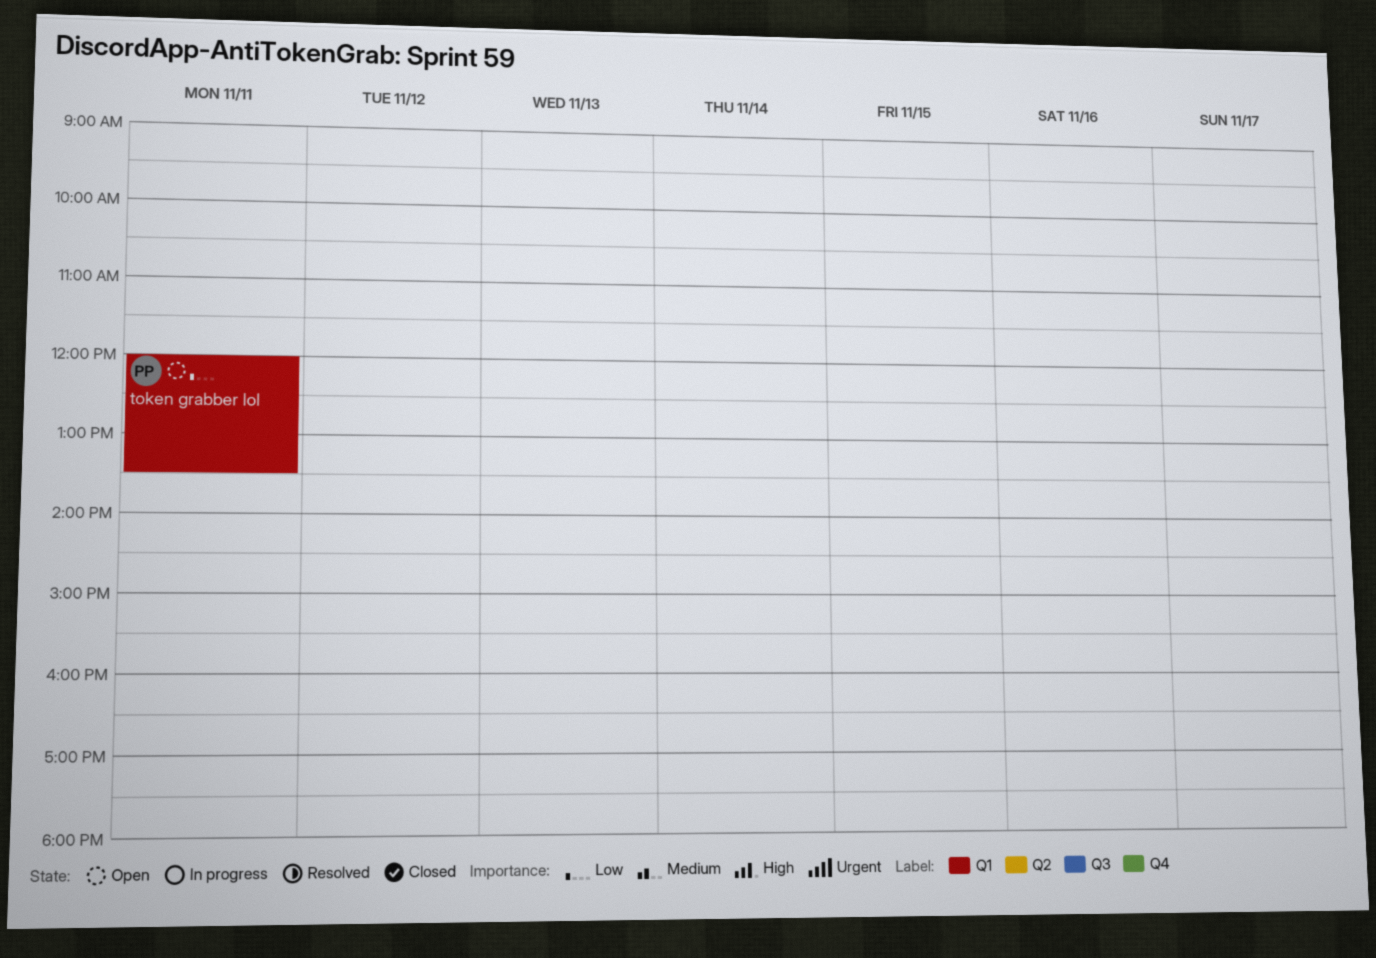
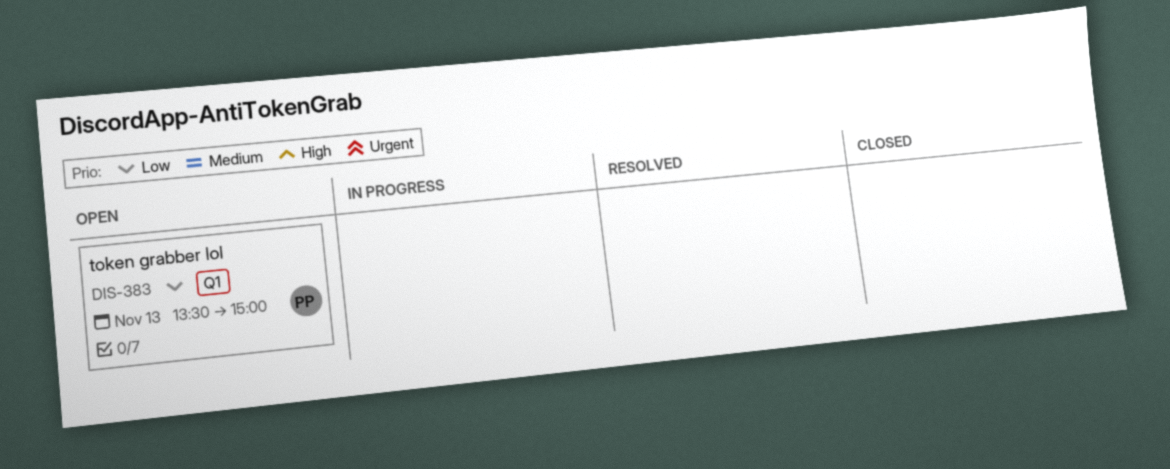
token grabber lol, day: Nov 11 -> Nov 13
token grabber lol, begins: 12:00 -> 13:30
token grabber lol, ends: 13:30 -> 15:00

